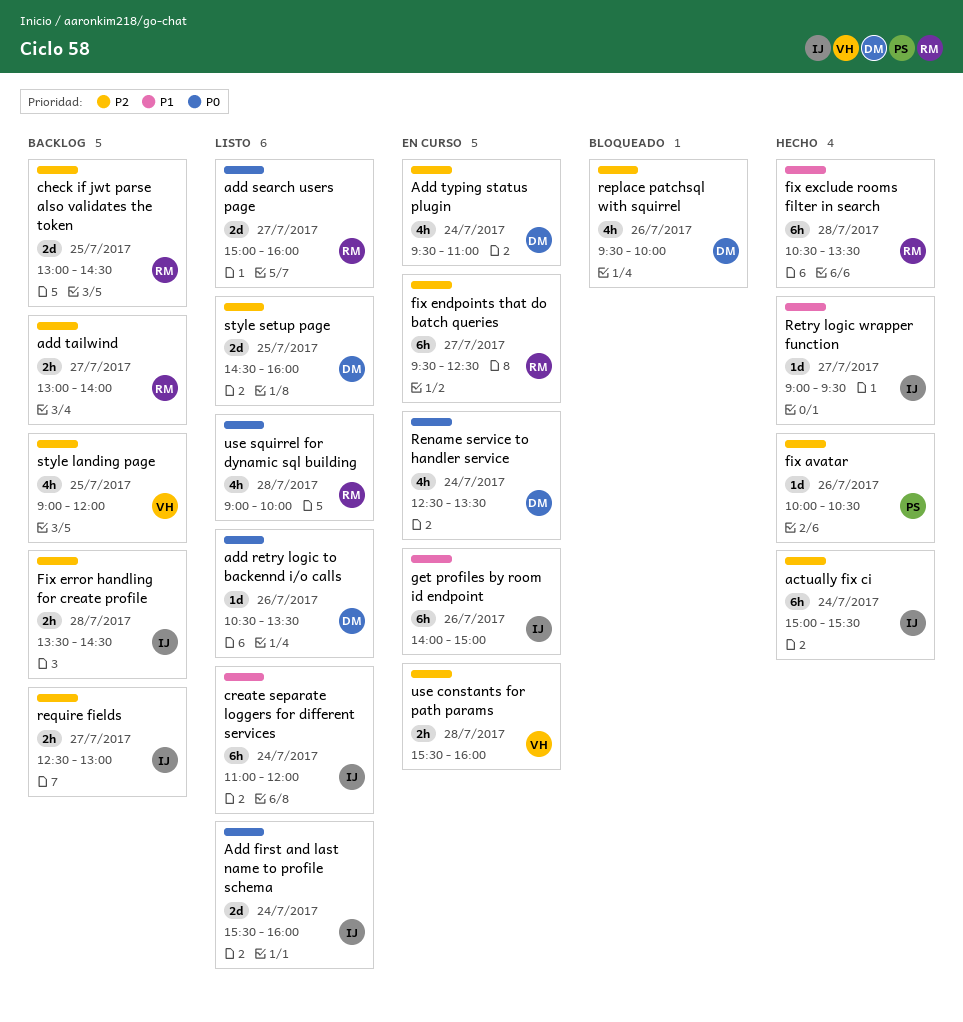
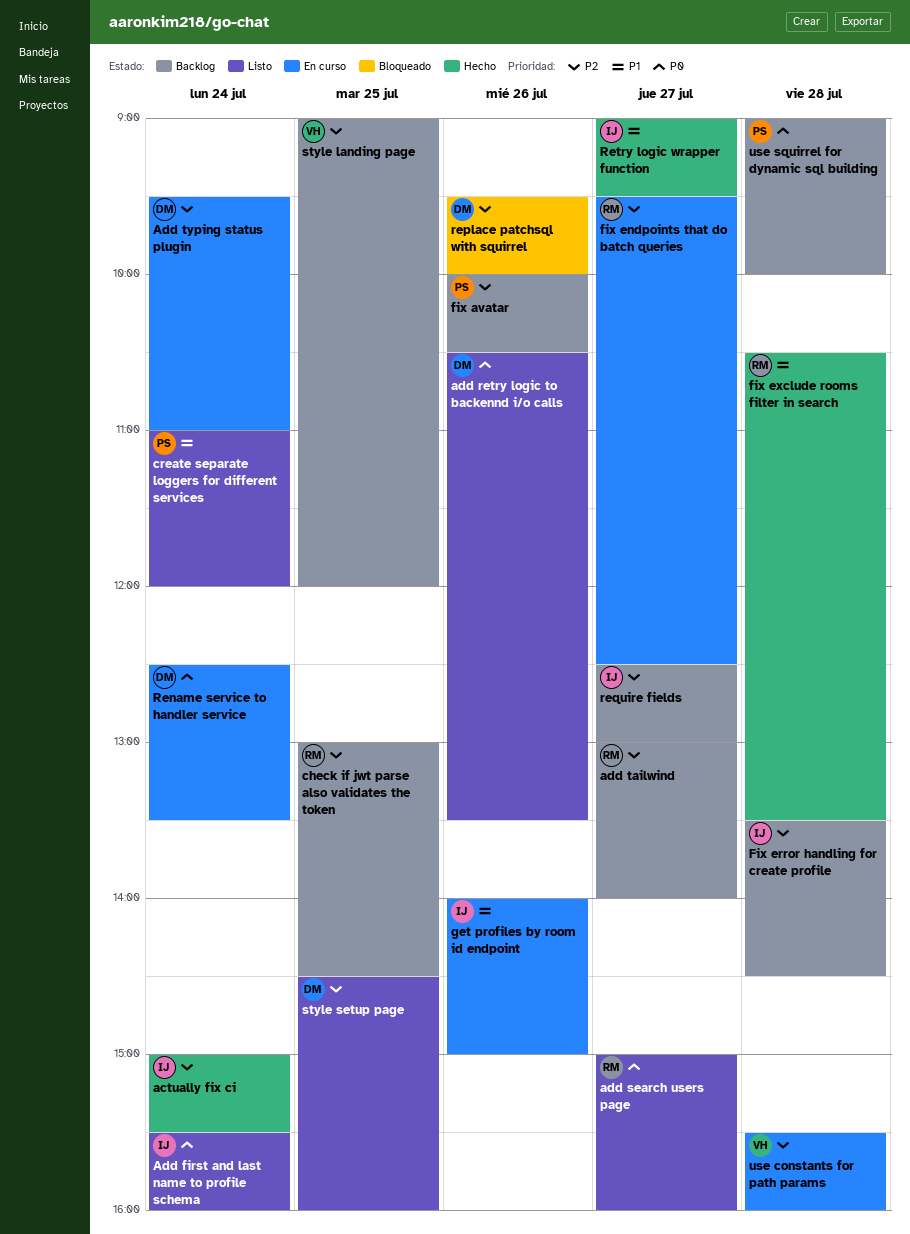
create separate loggers for different services, owner: IJ -> PS
fix avatar, status: Hecho -> Backlog
use squirrel for dynamic sql building, status: Listo -> Backlog
use squirrel for dynamic sql building, owner: RM -> PS

